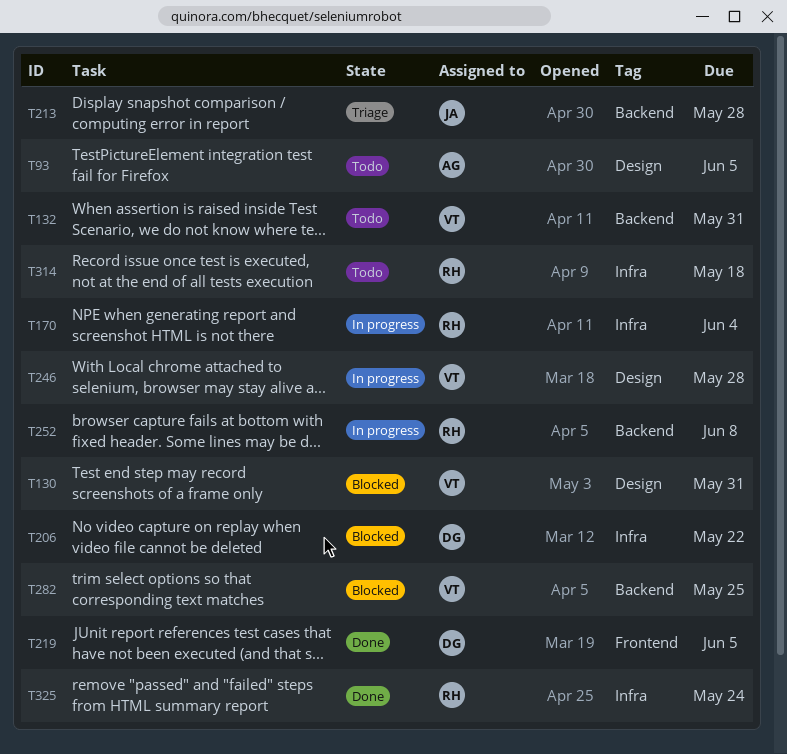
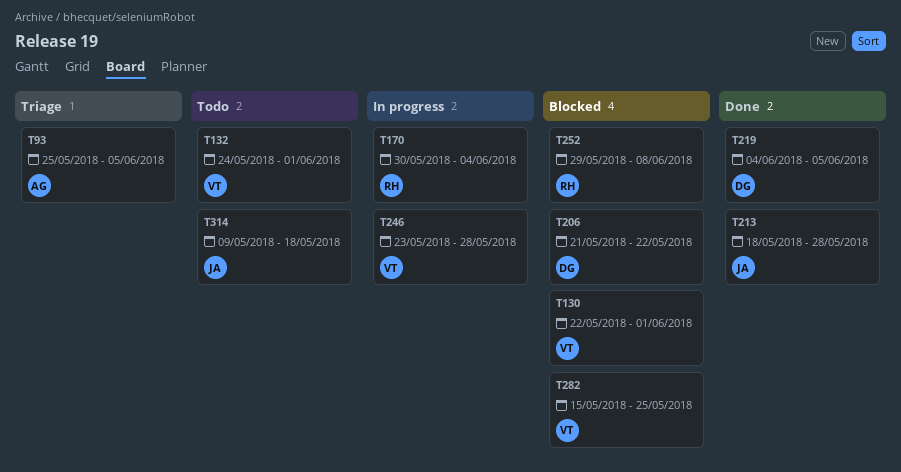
T93, status: Todo -> Triage
T130, due: May 31 -> Jun 1
T132, due: May 31 -> Jun 1
T213, status: Triage -> Done
T252, status: In progress -> Blocked
T314, owner: RH -> JA
T325: present -> none

